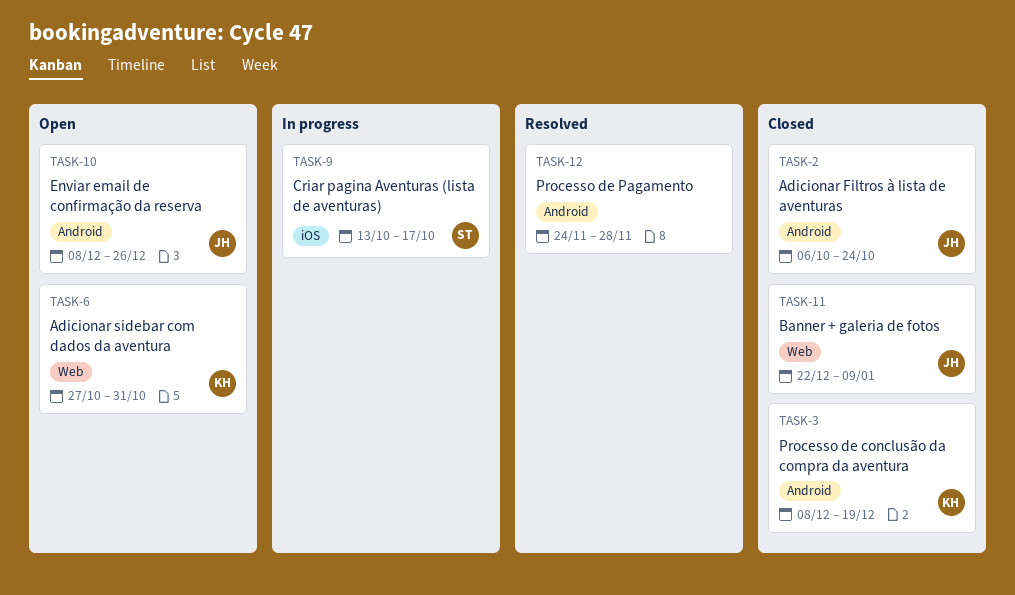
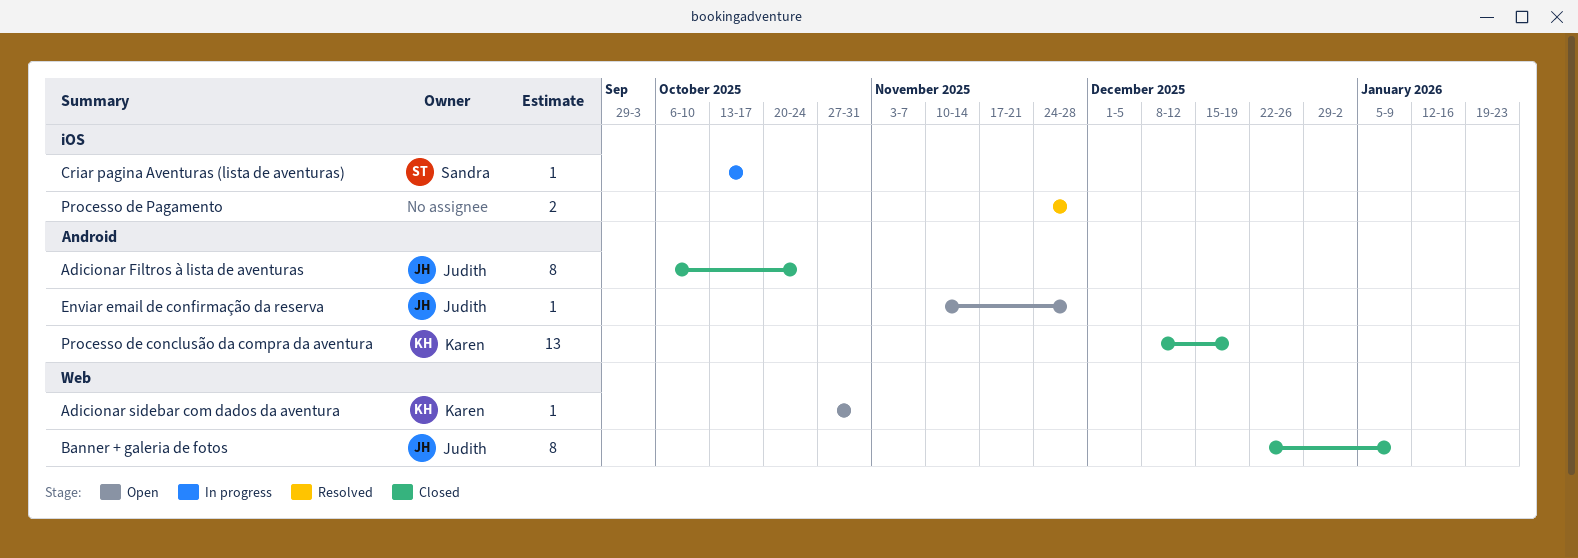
Enviar email de confirmação da reserva, start: Dec 8 -> Nov 10
Enviar email de confirmação da reserva, due: Dec 26 -> Nov 28
Processo de Pagamento, label: Android -> iOS

